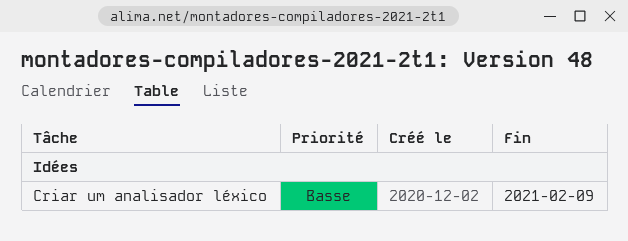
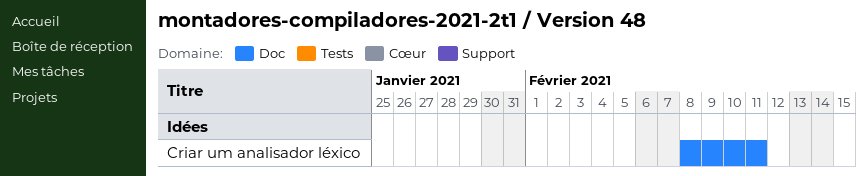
Criar um analisador léxico, due: Feb 9 -> Feb 11

